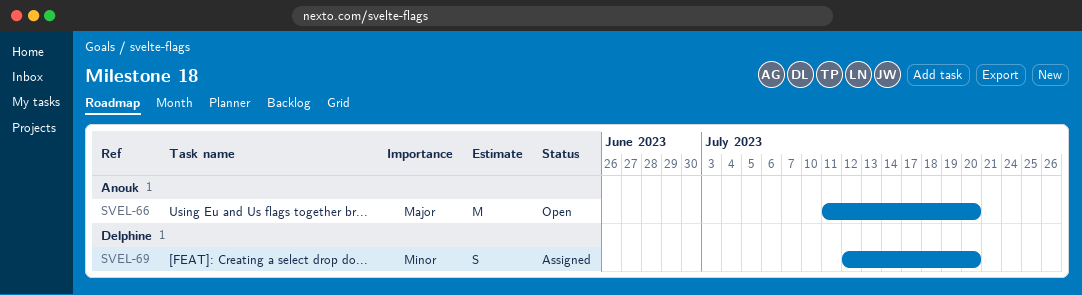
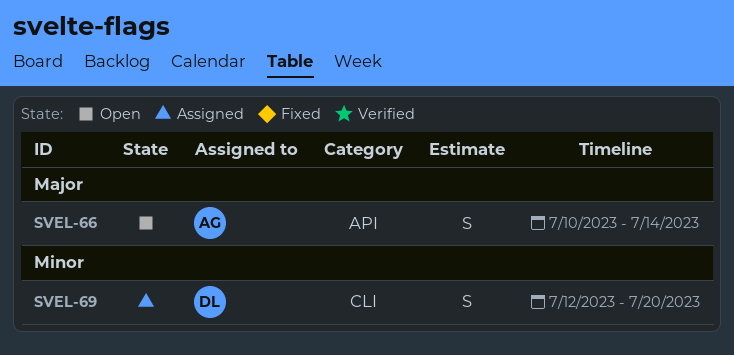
SVEL-66, estimate: M -> S
SVEL-66, start: Jul 11 -> Jul 10
SVEL-66, due: Jul 20 -> Jul 14

